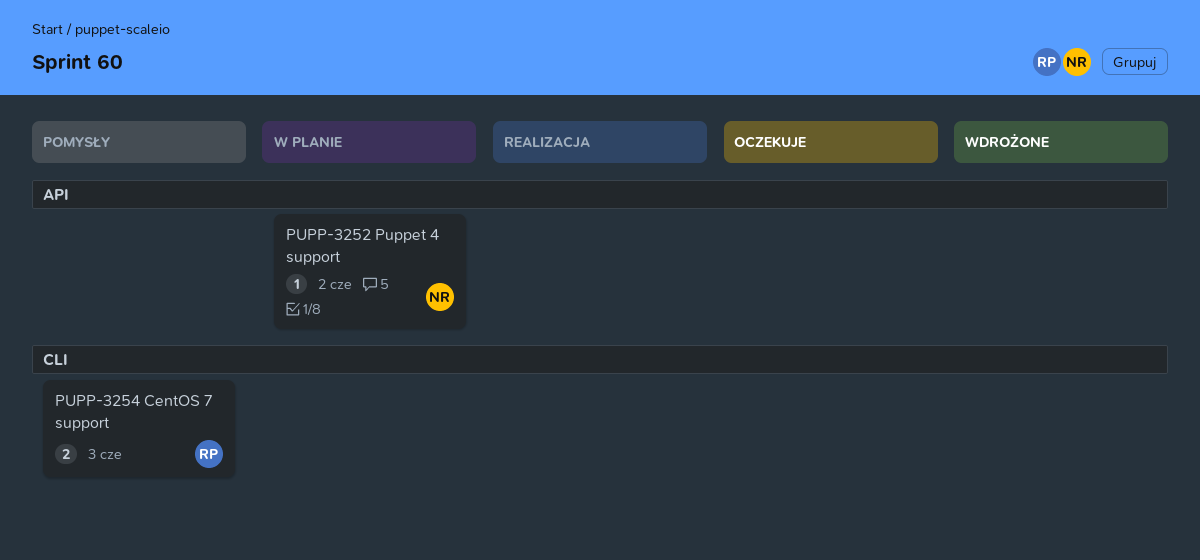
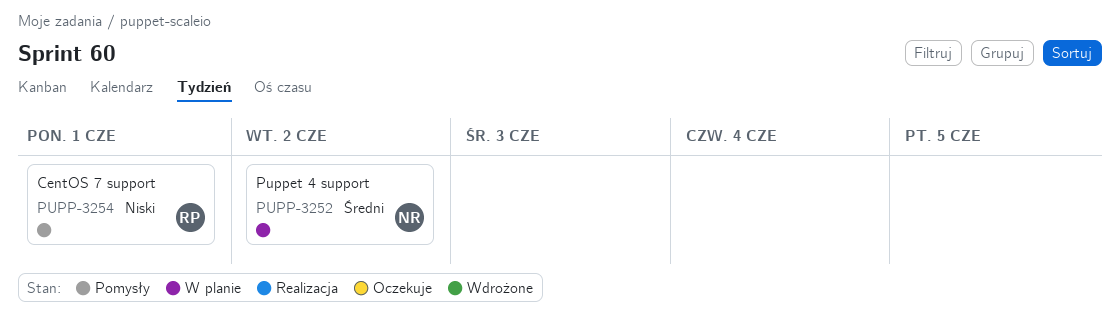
PUPP-3254, due: Jun 3 -> Jun 1

